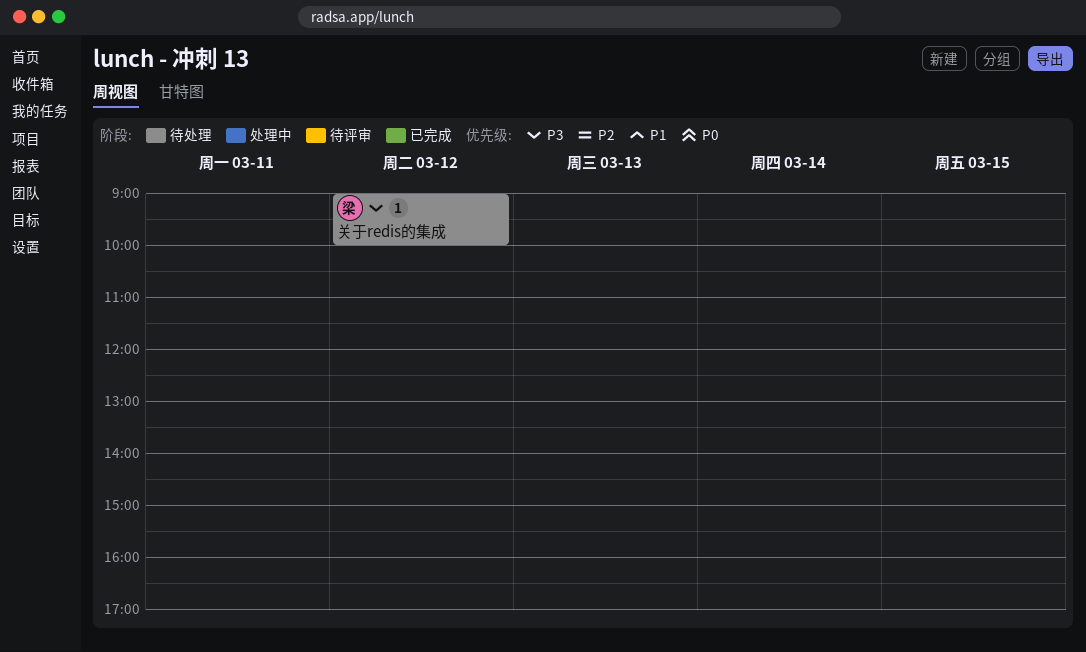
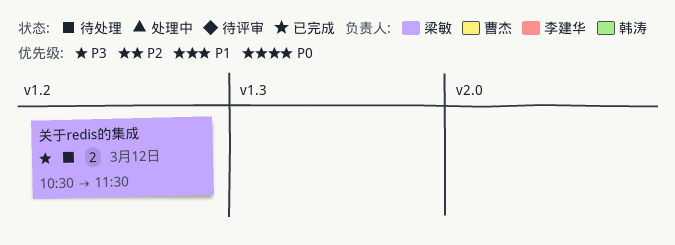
关于redis的集成, estimate: 1 -> 2
关于redis的集成, begins: 09:00 -> 10:30
关于redis的集成, ends: 10:00 -> 11:30

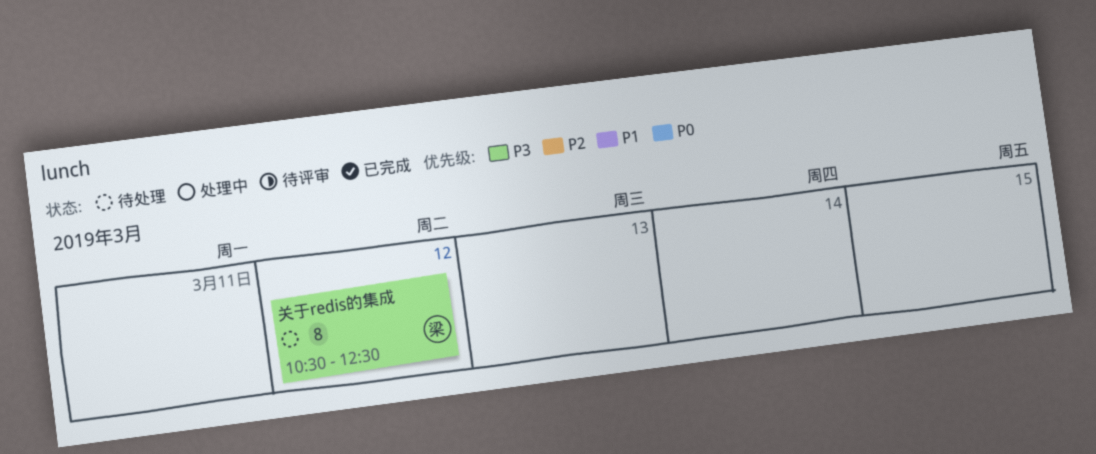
关于redis的集成, estimate: 2 -> 8
关于redis的集成, ends: 11:30 -> 12:30

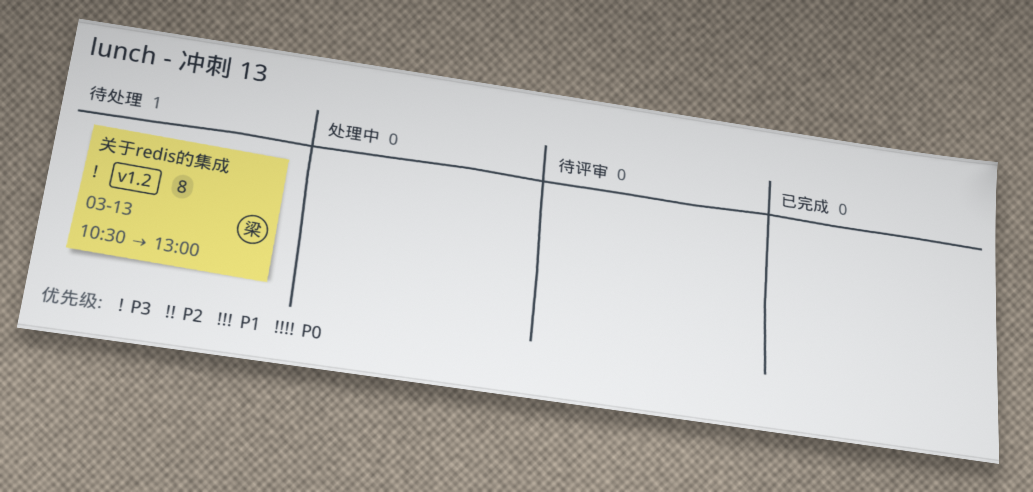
关于redis的集成, day: Mar 12 -> Mar 13
关于redis的集成, ends: 12:30 -> 13:00

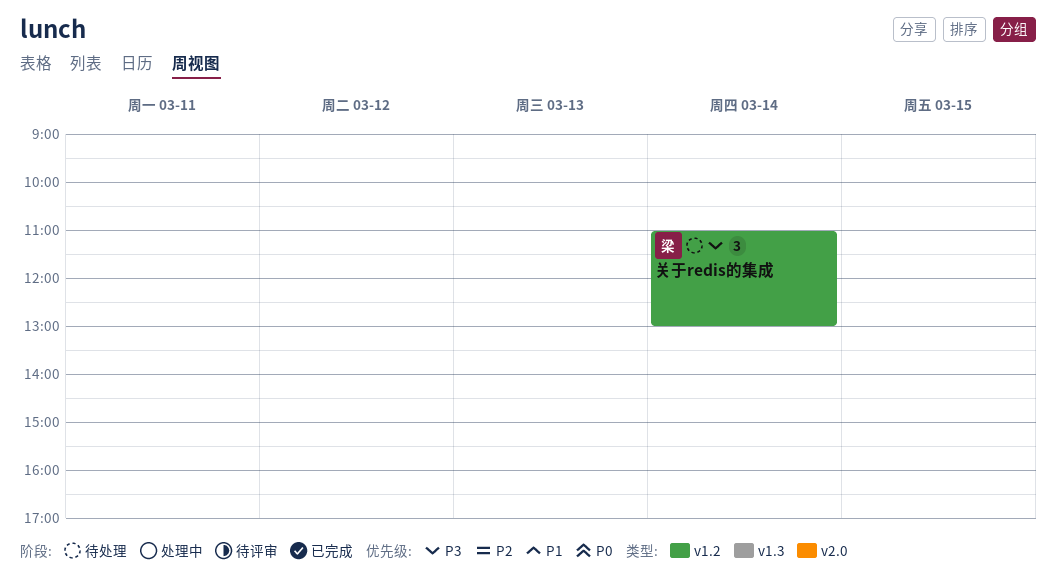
关于redis的集成, estimate: 8 -> 3
关于redis的集成, day: Mar 13 -> Mar 14
关于redis的集成, begins: 10:30 -> 11:00

